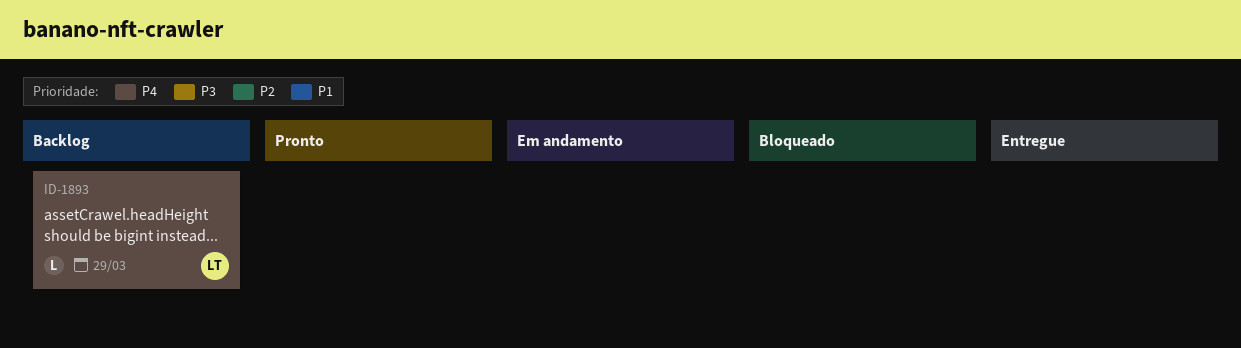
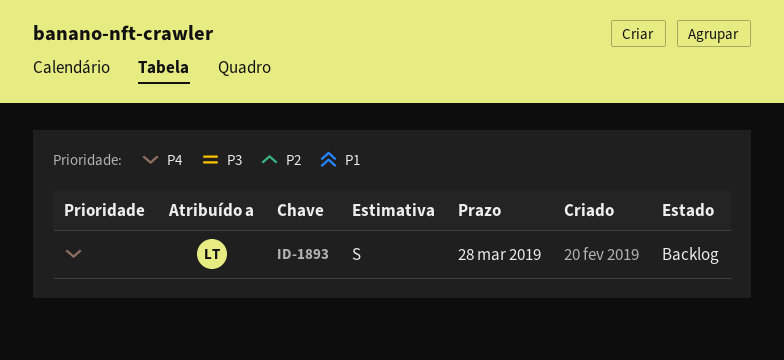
ID-1893, estimate: L -> S
ID-1893, due: Mar 29 -> Mar 28

